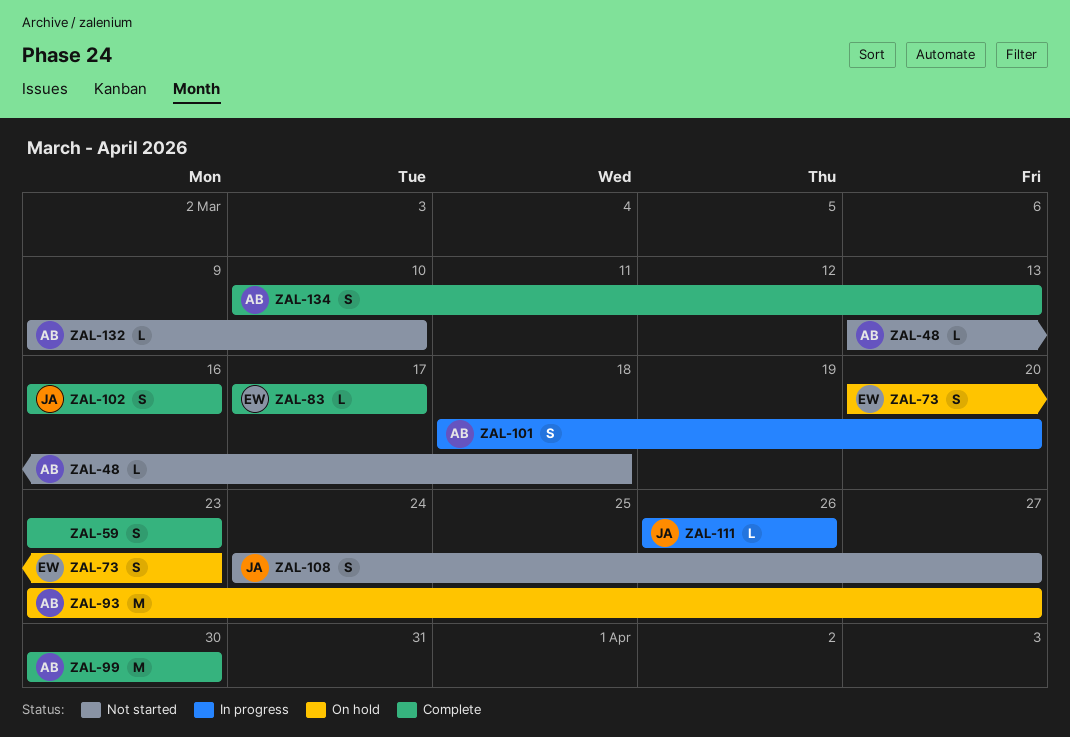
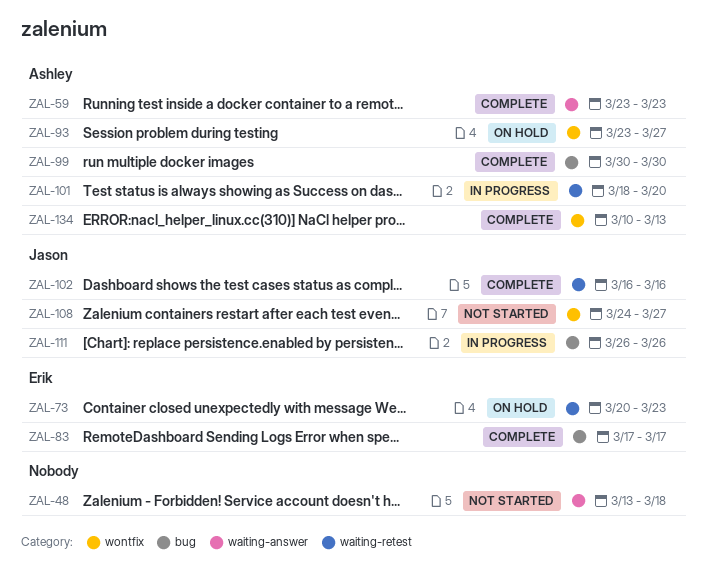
ZAL-48, owner: Ashley -> none
ZAL-59, owner: none -> Ashley
ZAL-132: present -> none

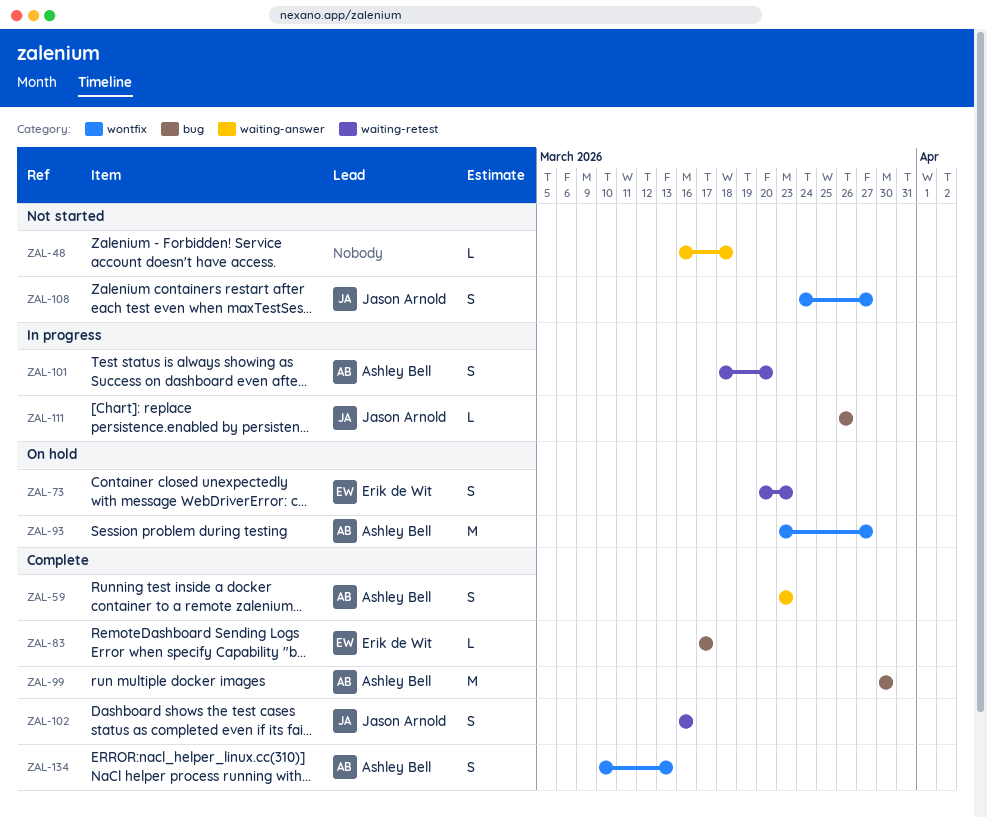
ZAL-48, start: Mar 13 -> Mar 16

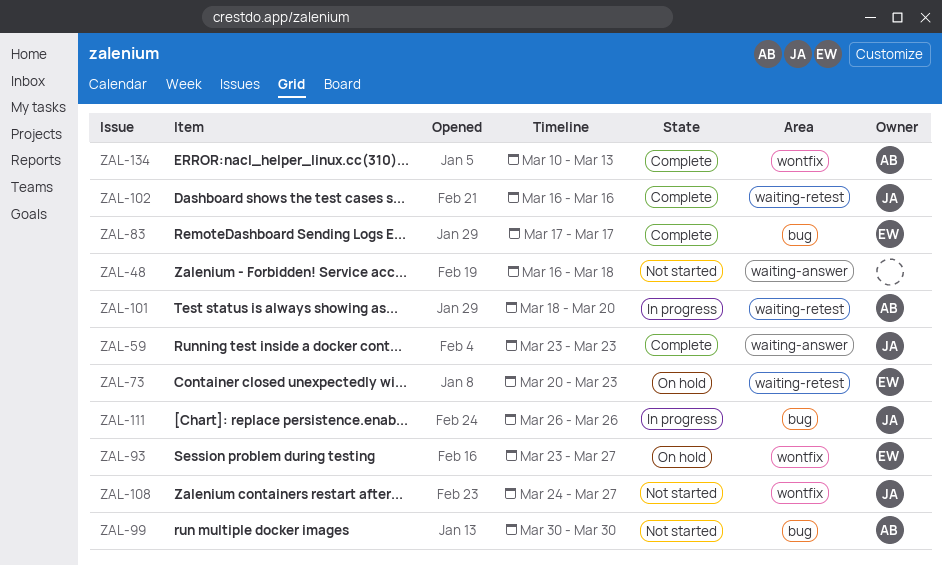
ZAL-59, owner: Ashley Bell -> Jason Arnold
ZAL-93, owner: Ashley Bell -> Erik de Wit
ZAL-99, status: Complete -> Not started

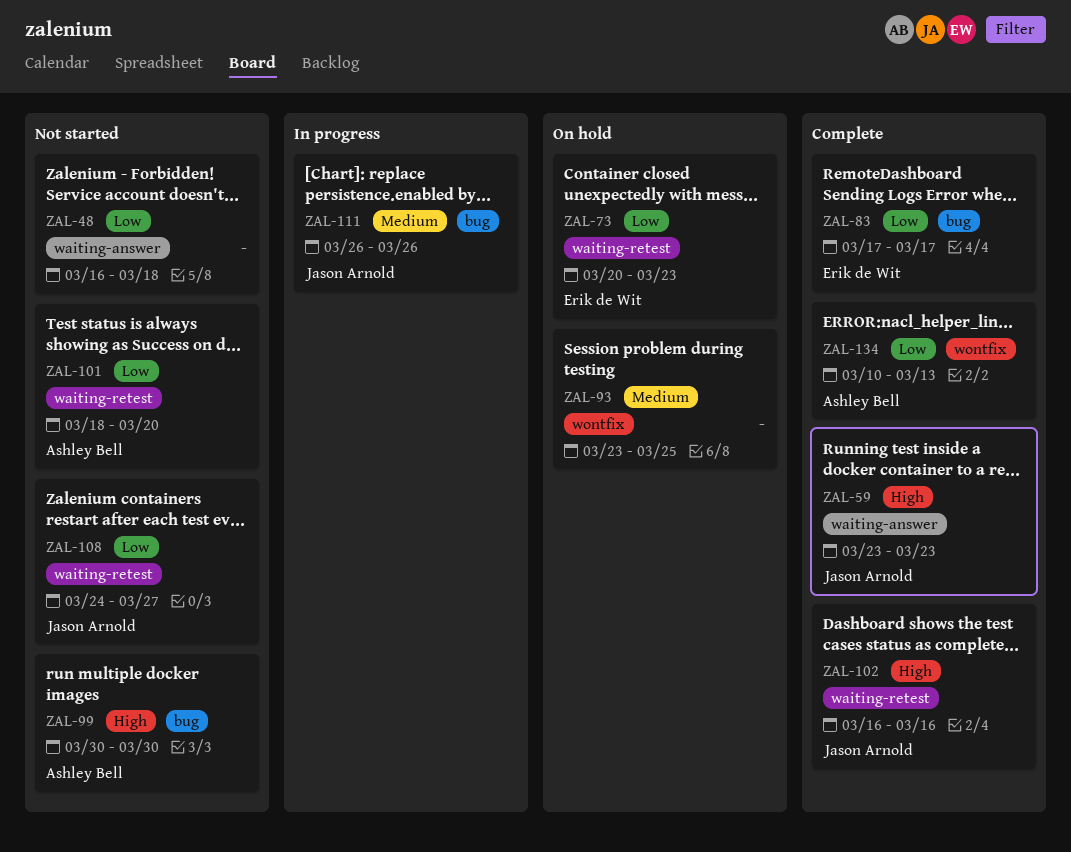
ZAL-93, owner: Erik de Wit -> none
ZAL-93, due: Mar 27 -> Mar 25
ZAL-101, status: In progress -> Not started
ZAL-108, label: wontfix -> waiting-retest

